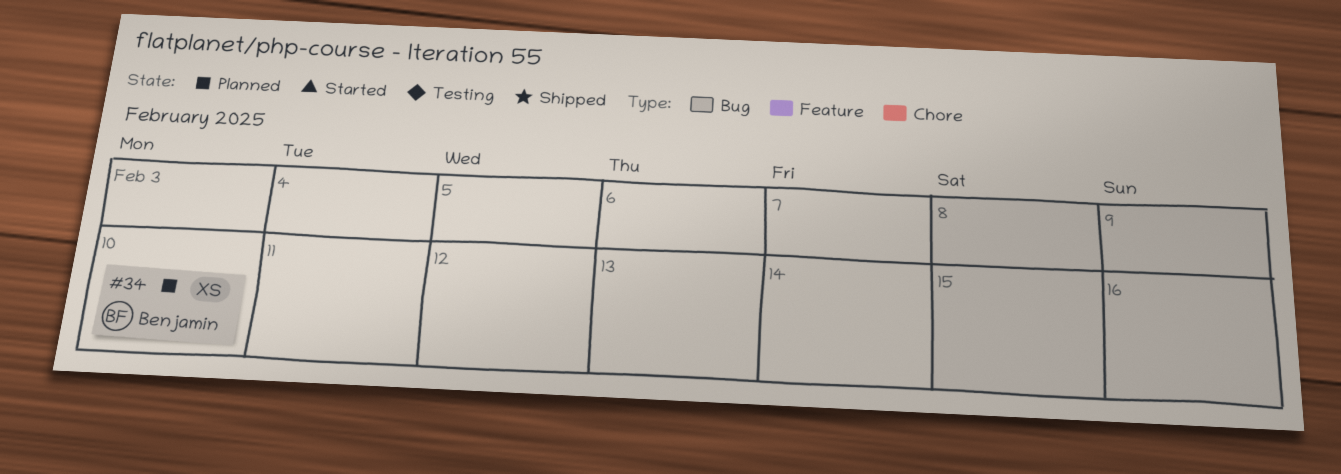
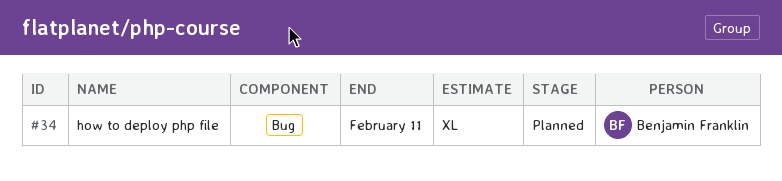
#34, estimate: XS -> XL
#34, due: Feb 10 -> Feb 11

